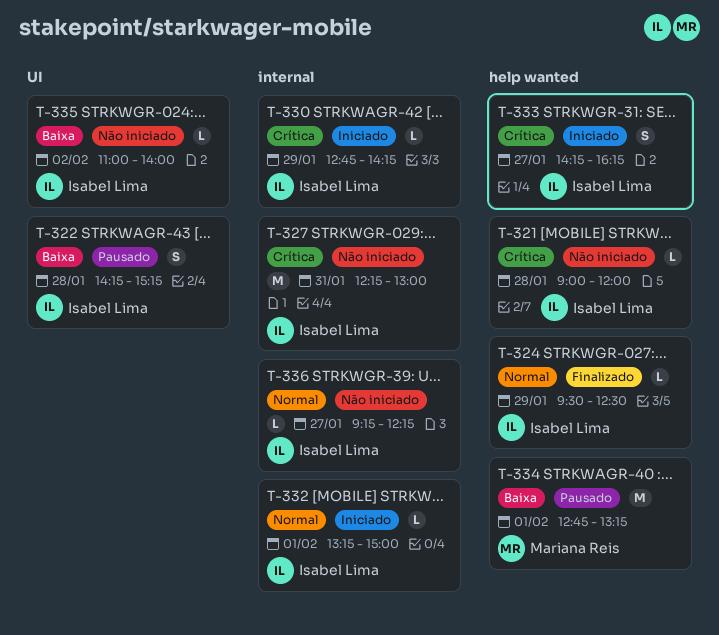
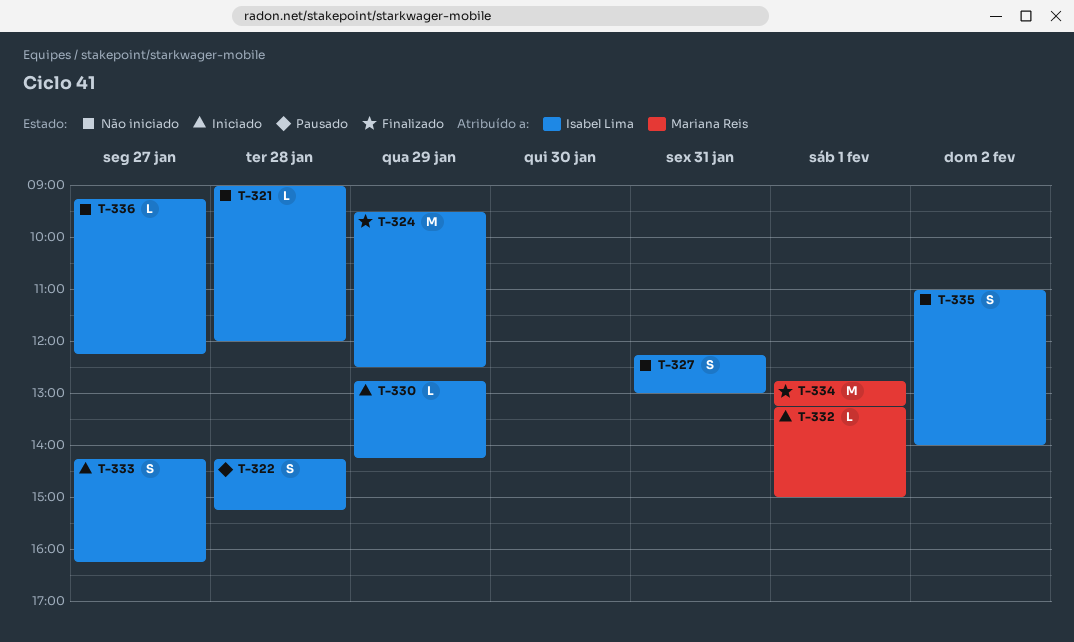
T-324, estimate: L -> M
T-327, estimate: M -> S
T-332, owner: Isabel Lima -> Mariana Reis
T-334, status: Pausado -> Finalizado
T-335, estimate: L -> S

